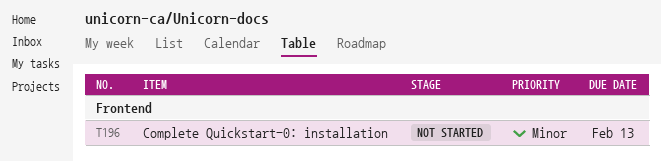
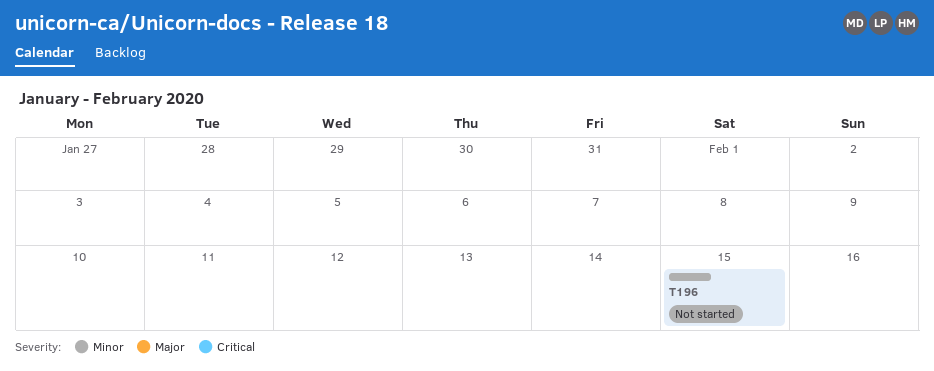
T196, due: Feb 13 -> Feb 15

